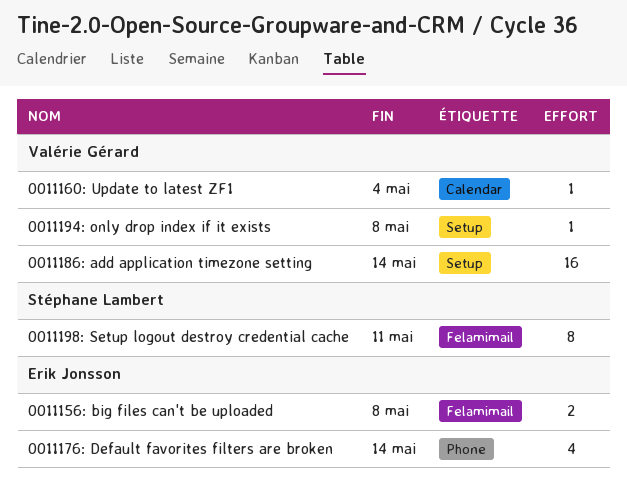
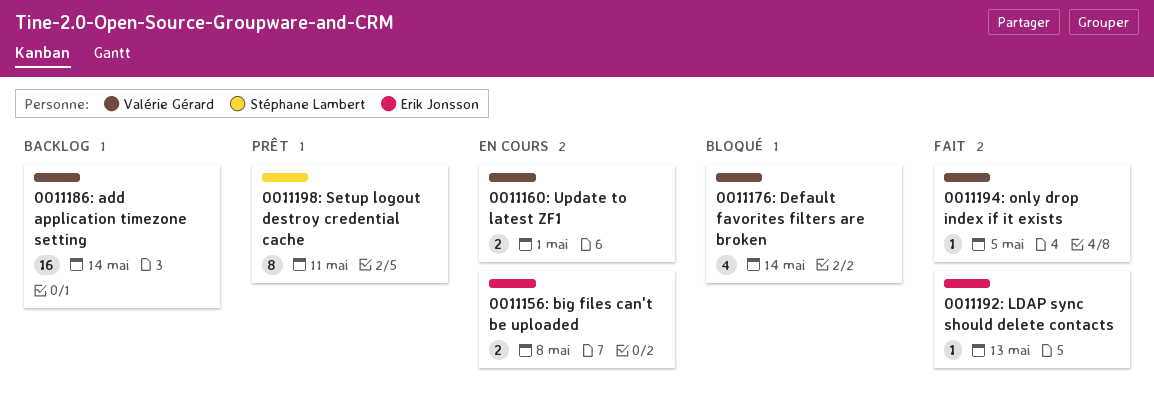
0011160: Update to latest ZF1, estimate: 1 -> 2
0011160: Update to latest ZF1, due: May 4 -> May 1
0011176: Default favorites filters are broken, owner: Erik Jonsson -> Valérie Gérard
0011192: LDAP sync should delete contacts: none -> present
0011194: only drop index if it exists, due: May 8 -> May 5

